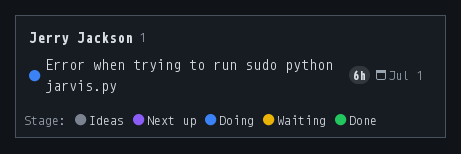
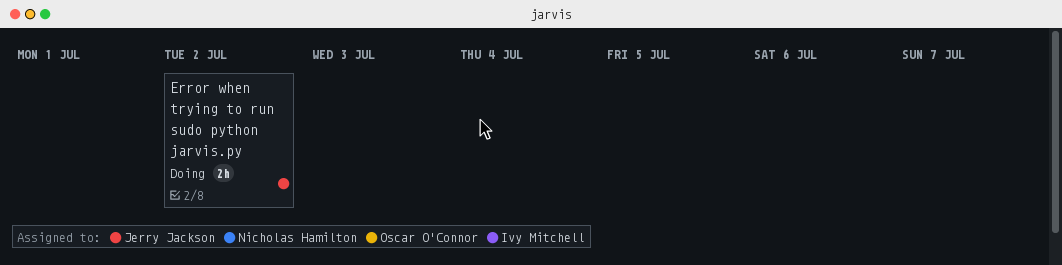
Error when trying to run sudo python jarvis.py, estimate: 6h -> 2h
Error when trying to run sudo python jarvis.py, due: Jul 1 -> Jul 2

